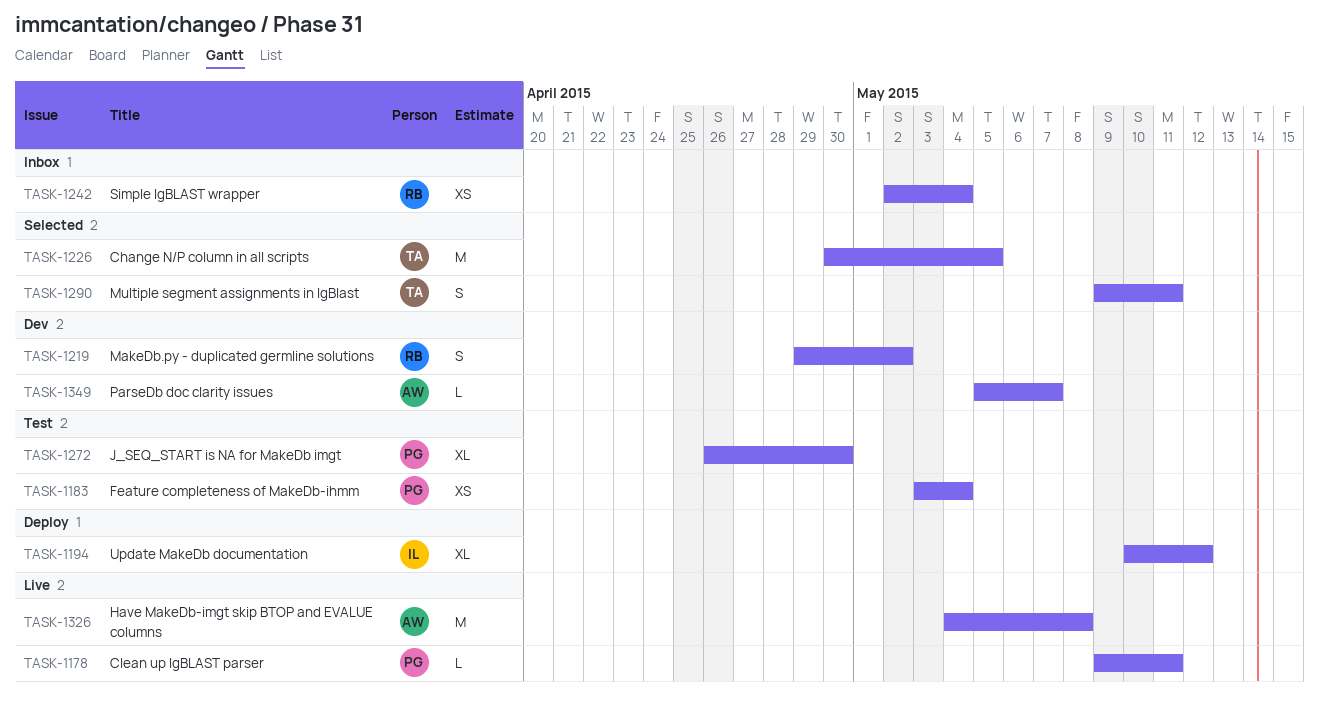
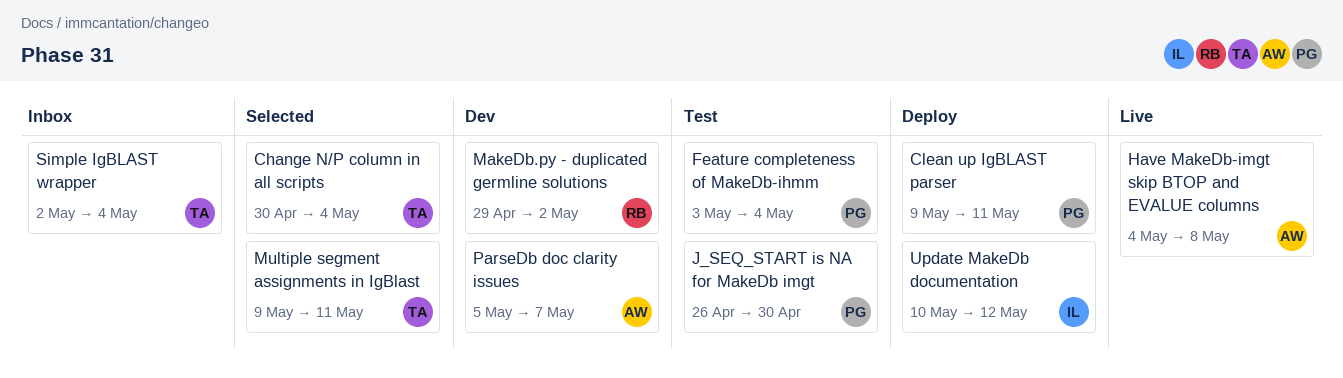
Change N/P column in all scripts, due: May 5 -> May 4
Clean up IgBLAST parser, status: Live -> Deploy
Simple IgBLAST wrapper, owner: RB -> TA

